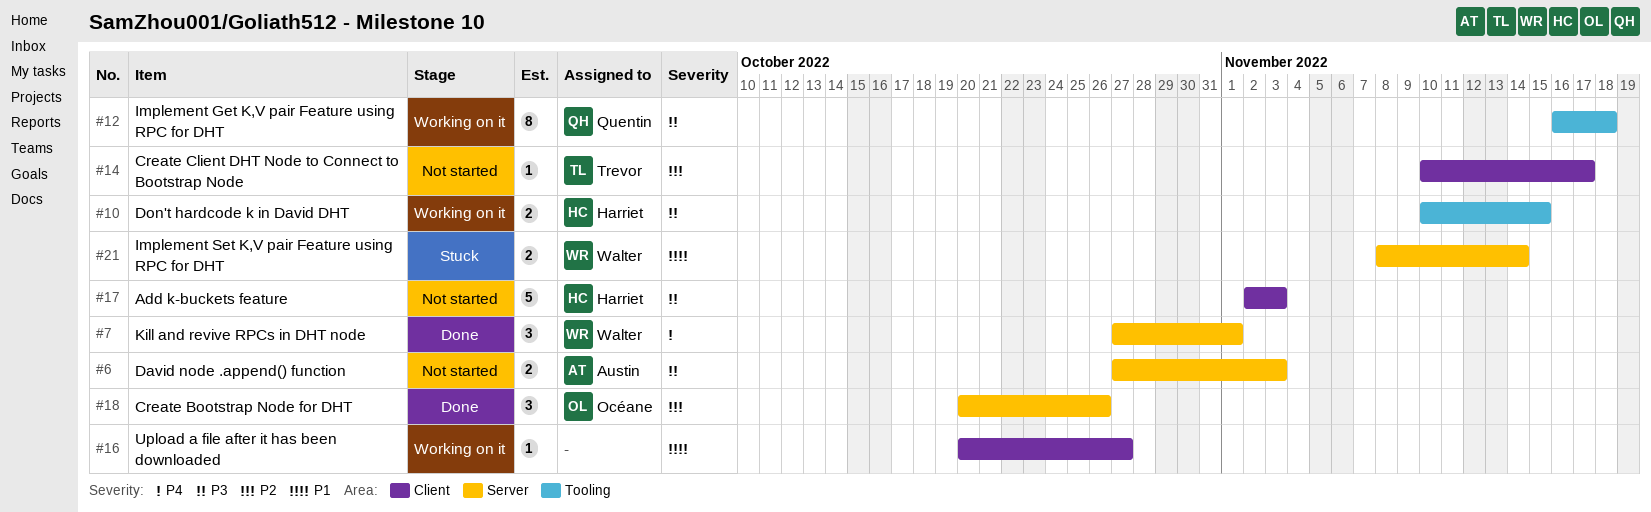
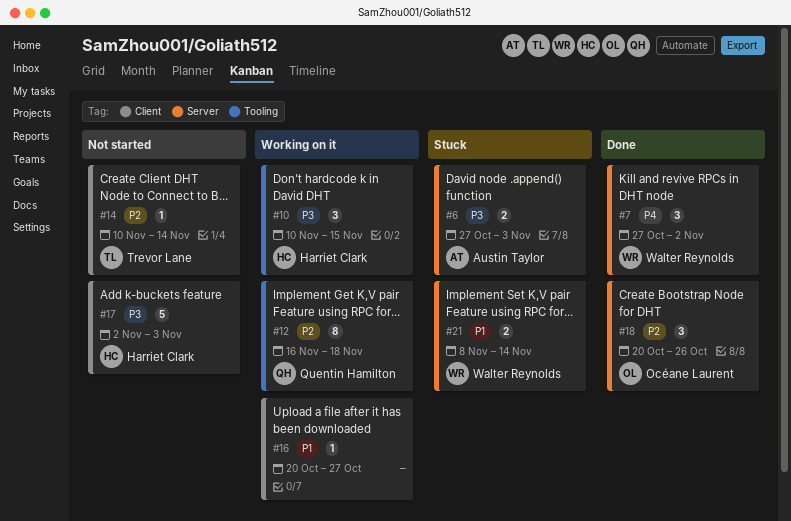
#6, status: Not started -> Stuck
#7, due: Nov 1 -> Nov 2
#10, estimate: 2 -> 3
#12, priority: P3 -> P2
#14, due: Nov 17 -> Nov 14

